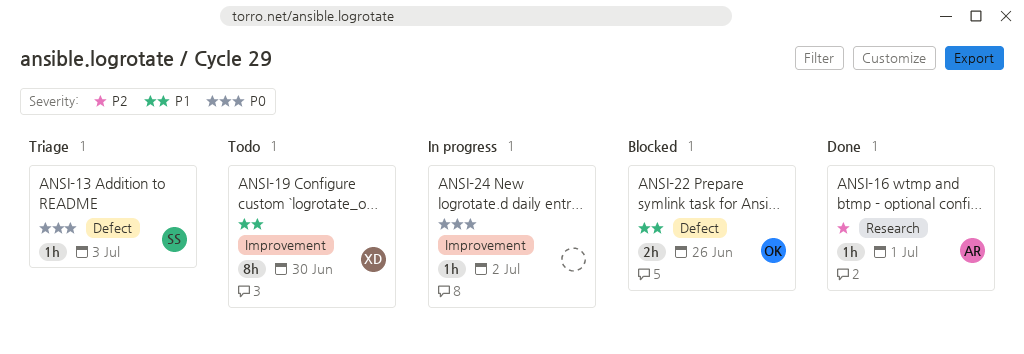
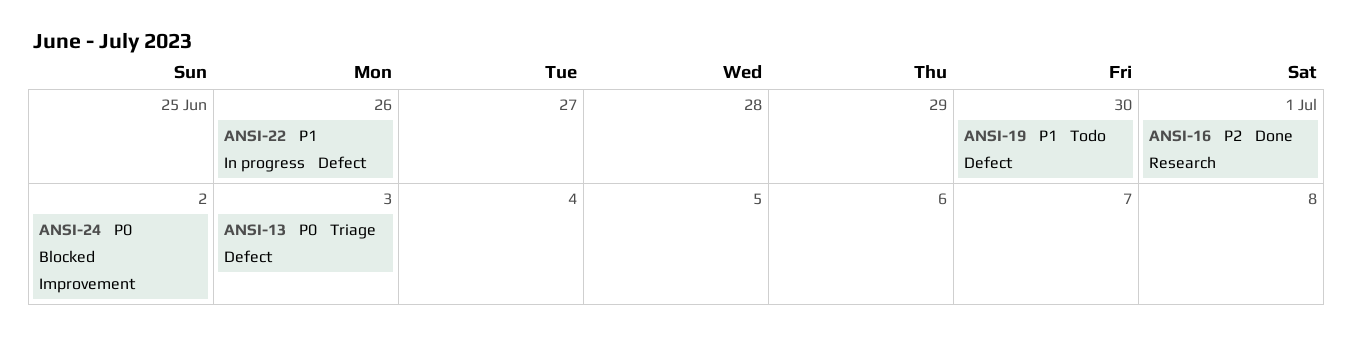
ANSI-19, label: Improvement -> Defect
ANSI-22, status: Blocked -> In progress
ANSI-24, status: In progress -> Blocked

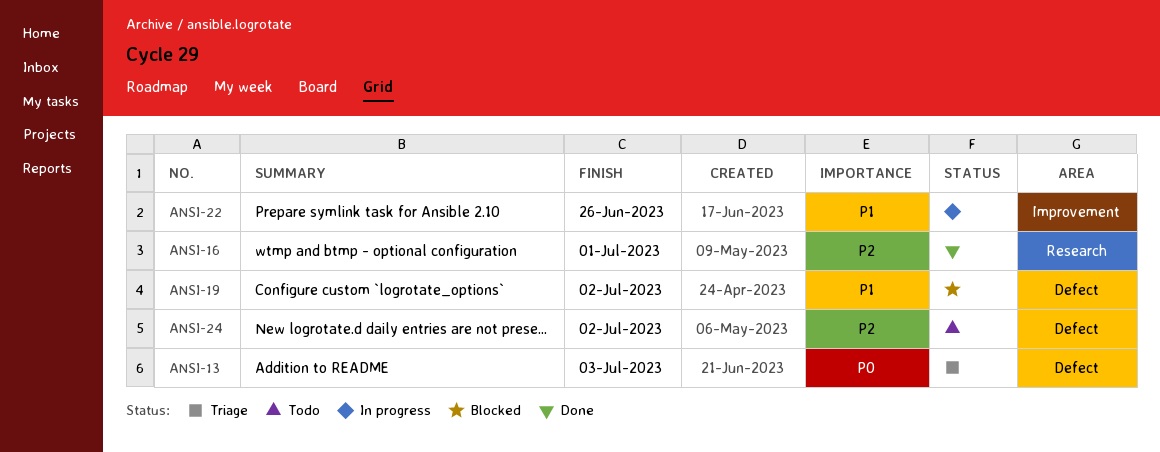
ANSI-19, status: Todo -> Blocked
ANSI-19, due: Jun 30 -> Jul 2
ANSI-22, label: Defect -> Improvement
ANSI-24, status: Blocked -> Todo
ANSI-24, priority: P0 -> P2
ANSI-24, label: Improvement -> Defect

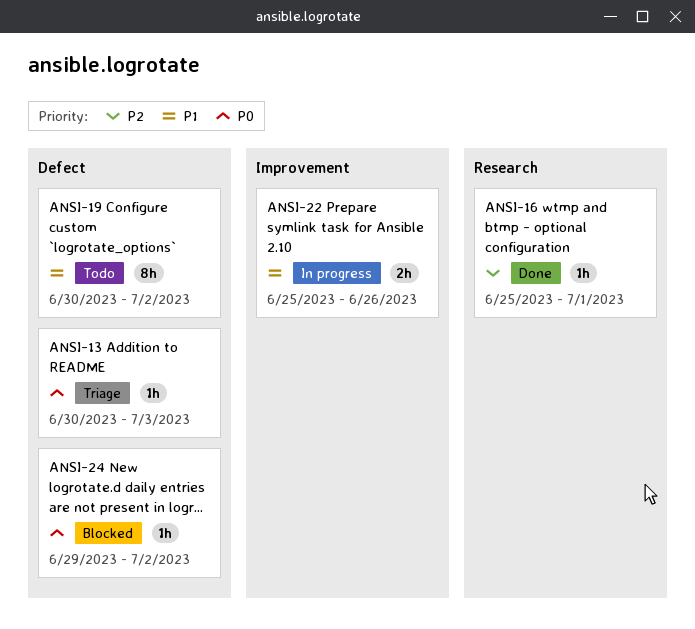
ANSI-19, status: Blocked -> Todo
ANSI-24, status: Todo -> Blocked
ANSI-24, priority: P2 -> P0

